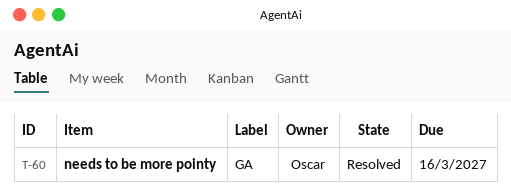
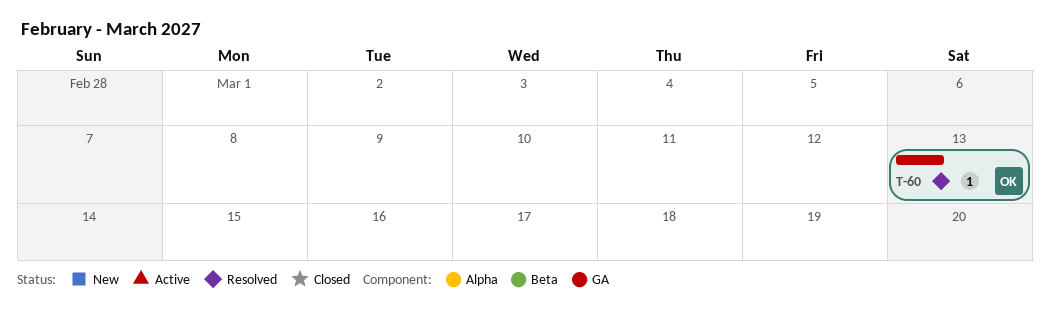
T-60, due: Mar 16 -> Mar 13

